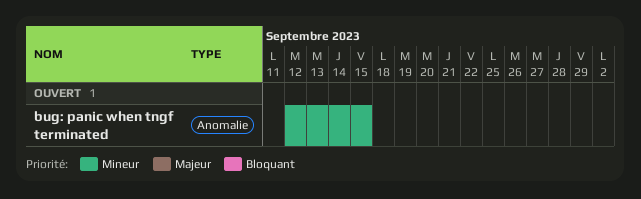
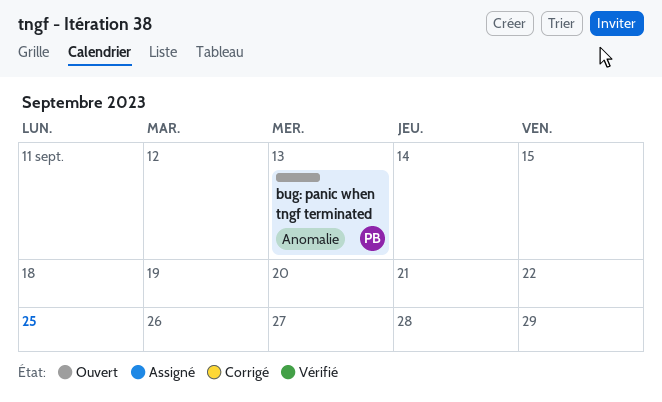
bug: panic when tngf terminated, due: Sep 15 -> Sep 13

